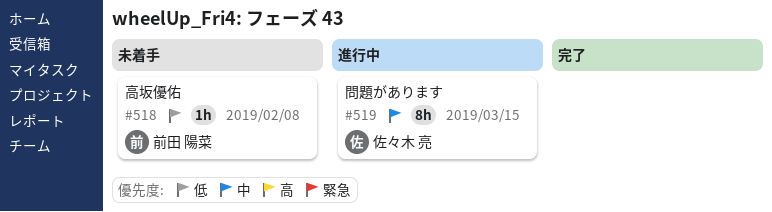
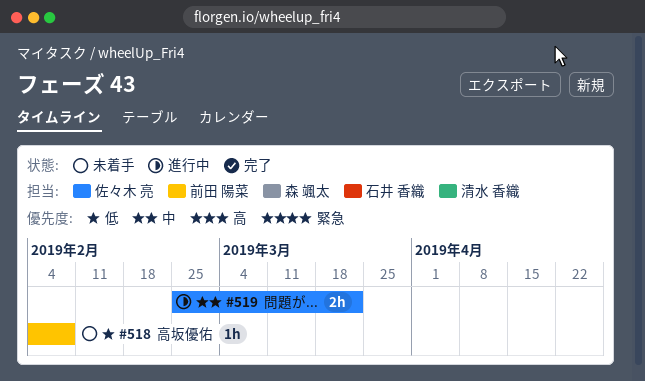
#519, estimate: 8h -> 2h
#519, due: Mar 15 -> Mar 22

